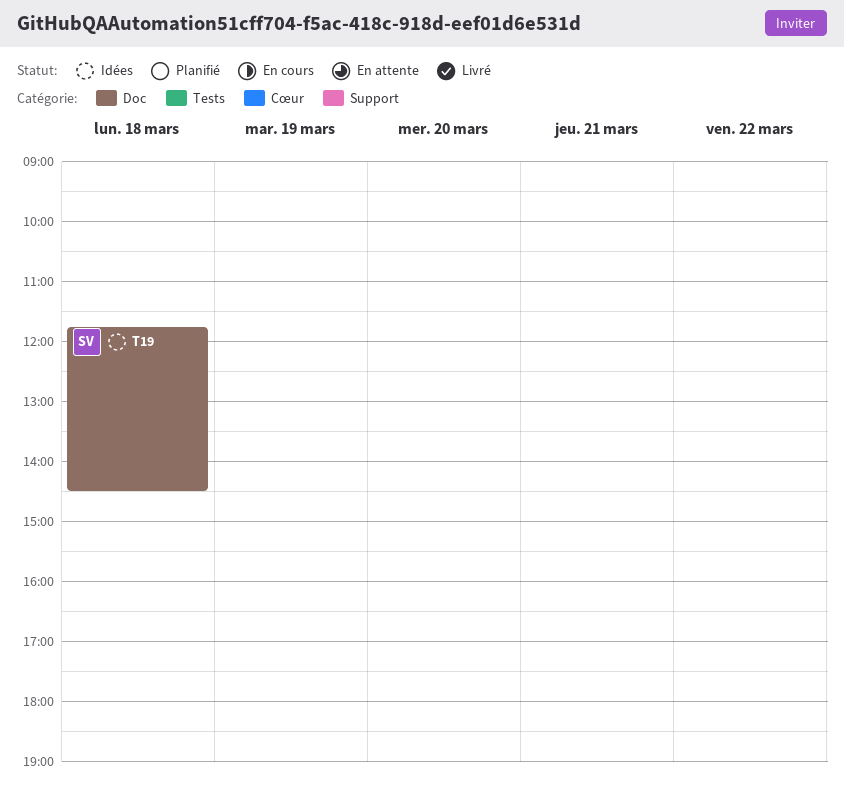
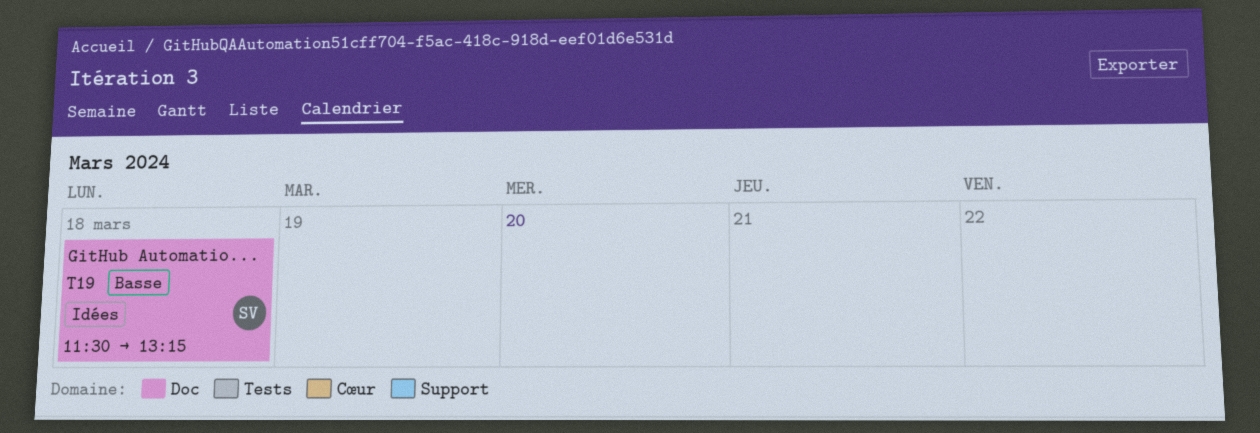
T19, begins: 11:45 -> 11:30
T19, ends: 14:30 -> 13:15

